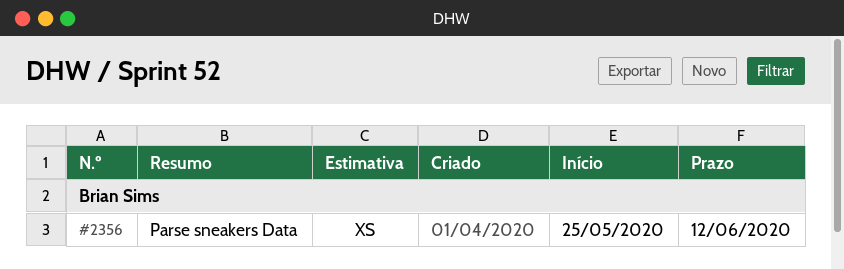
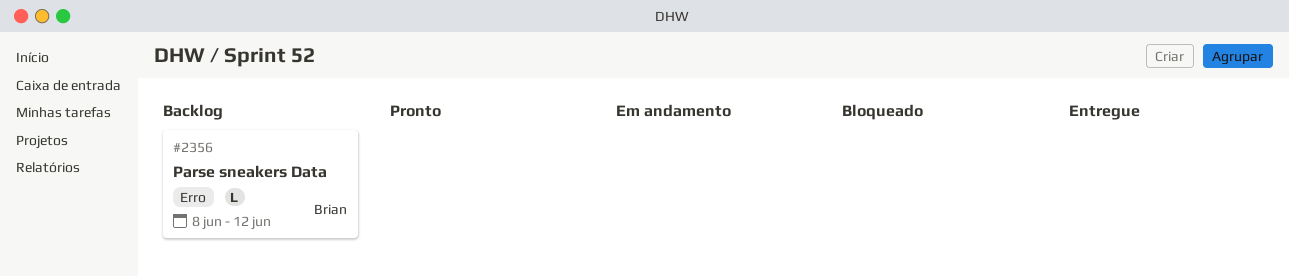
#2356, estimate: XS -> L
#2356, start: May 25 -> Jun 8

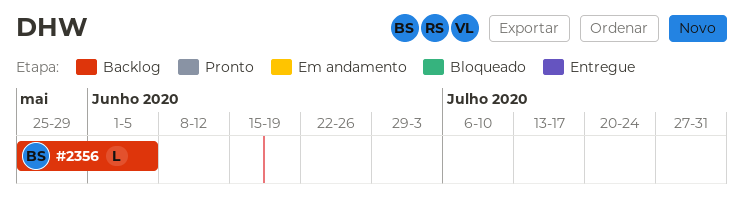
#2356, start: Jun 8 -> May 25
#2356, due: Jun 12 -> Jun 5

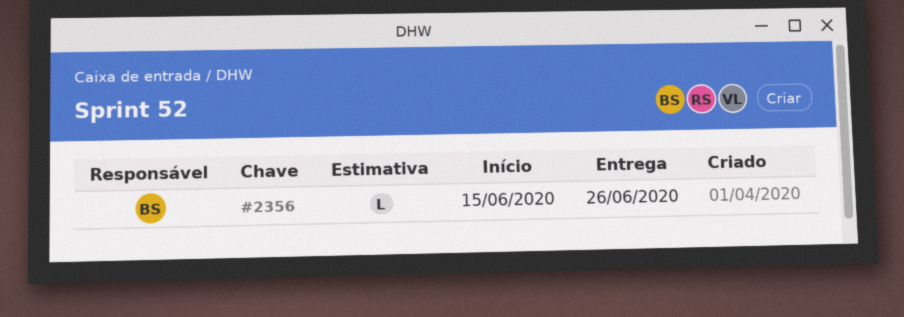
#2356, start: May 25 -> Jun 15
#2356, due: Jun 5 -> Jun 26

